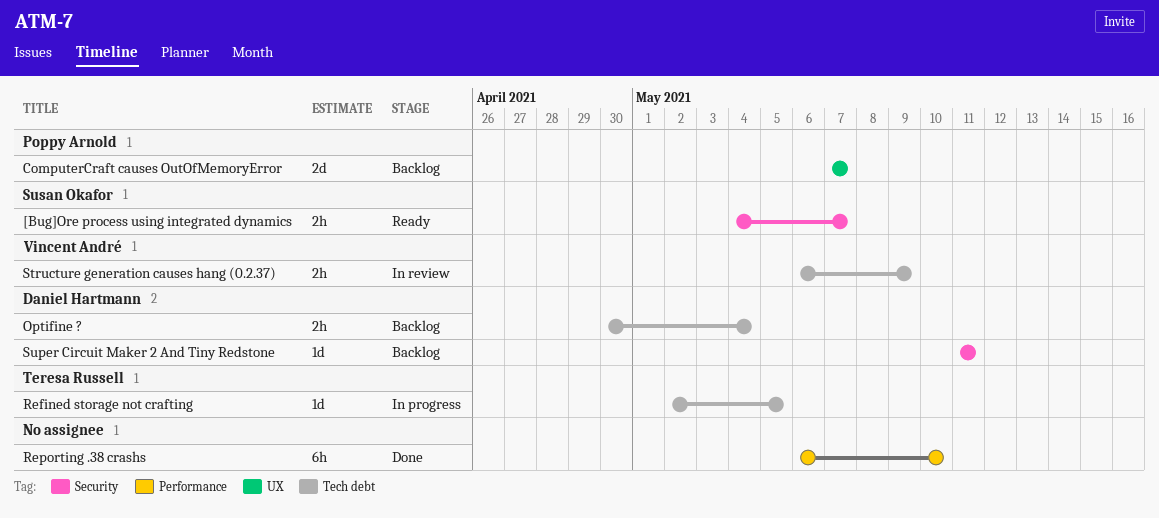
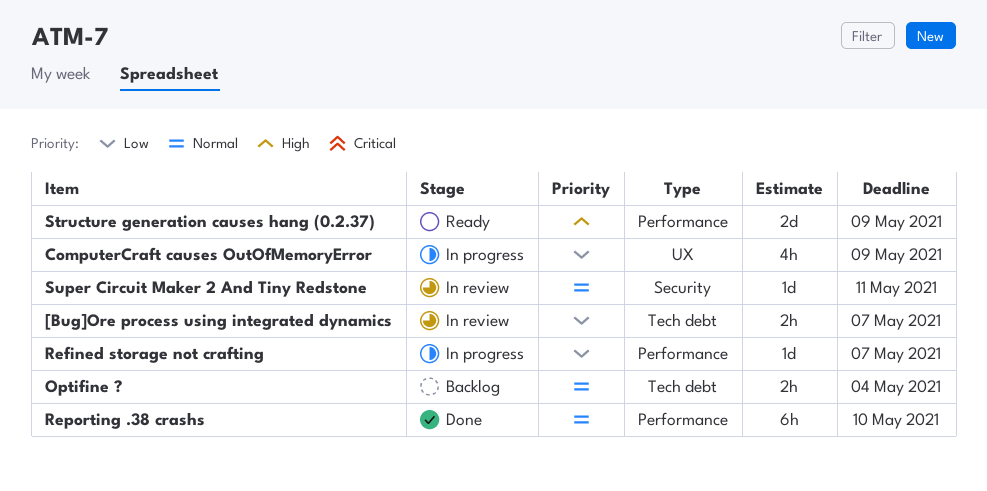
[Bug]Ore process using integrated dynamics, status: Ready -> In review
[Bug]Ore process using integrated dynamics, label: Security -> Tech debt
ComputerCraft causes OutOfMemoryError, status: Backlog -> In progress
ComputerCraft causes OutOfMemoryError, estimate: 2d -> 4h
ComputerCraft causes OutOfMemoryError, due: May 7 -> May 9
Refined storage not crafting, label: Tech debt -> Performance
Refined storage not crafting, due: May 5 -> May 7
Structure generation causes hang (0.2.37), status: In review -> Ready
Structure generation causes hang (0.2.37), label: Tech debt -> Performance
Structure generation causes hang (0.2.37), estimate: 2h -> 2d
Super Circuit Maker 2 And Tiny Redstone, status: Backlog -> In review

